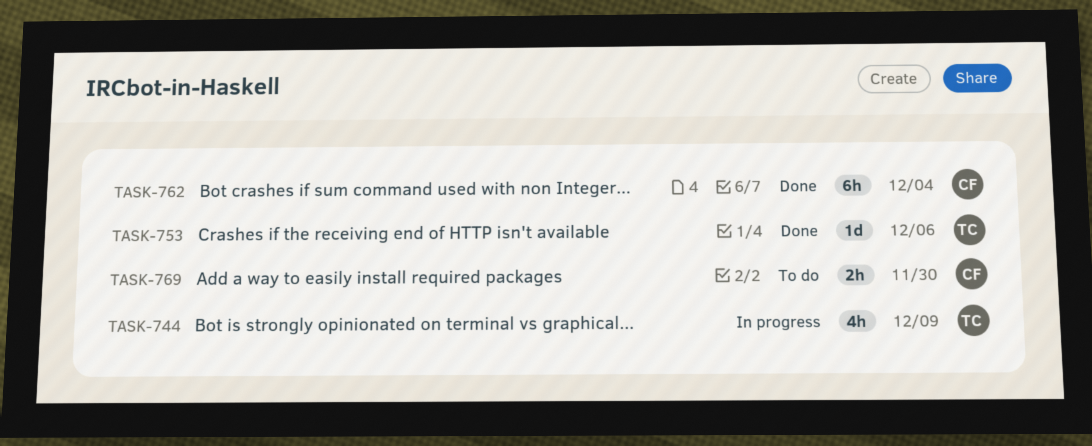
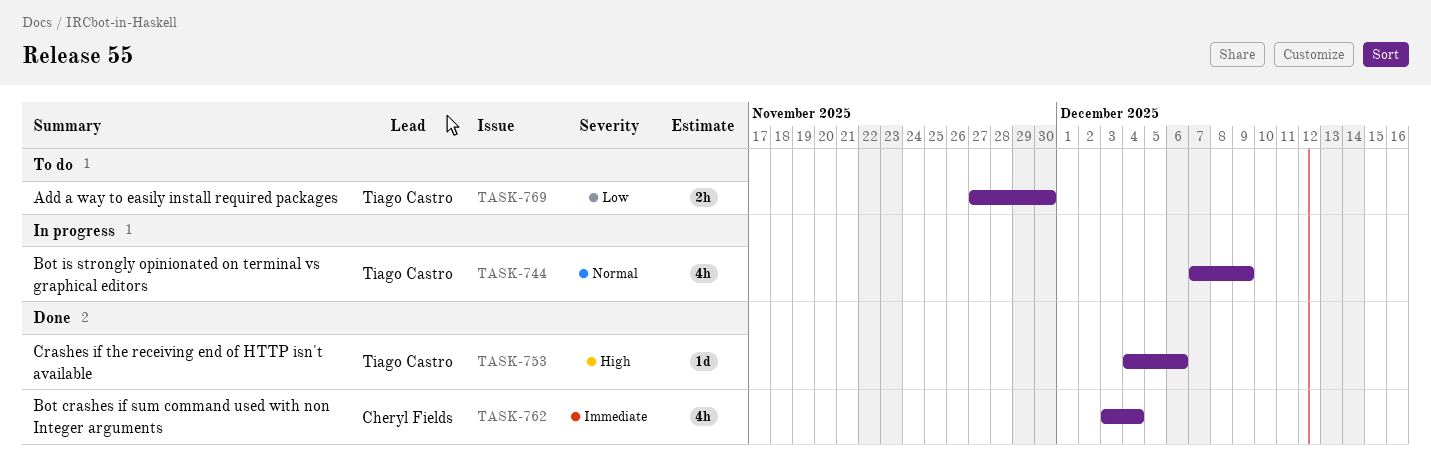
TASK-762, estimate: 6h -> 4h
TASK-769, owner: Cheryl Fields -> Tiago Castro

